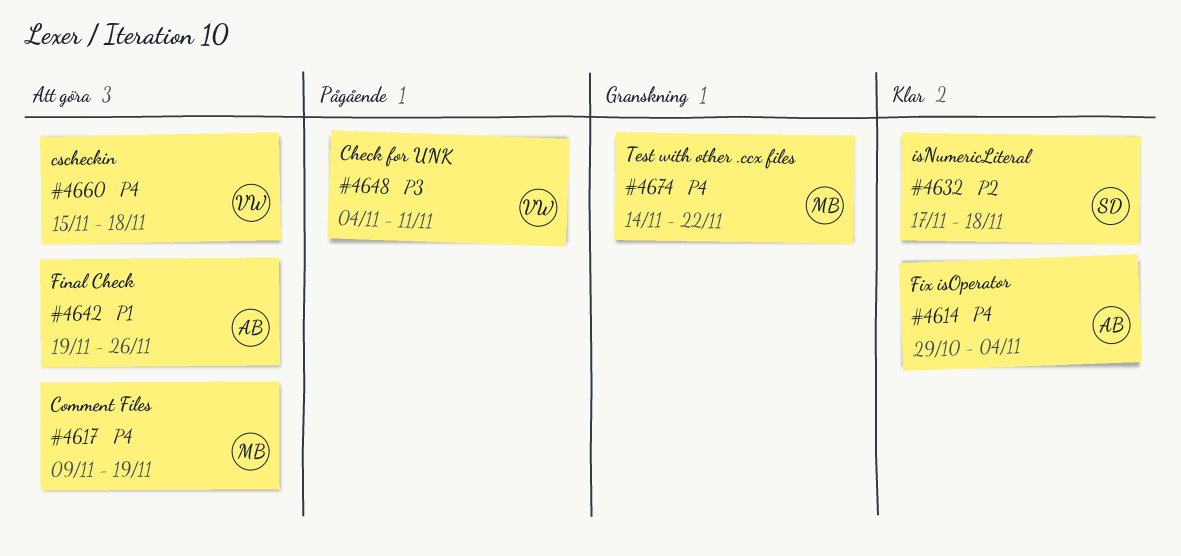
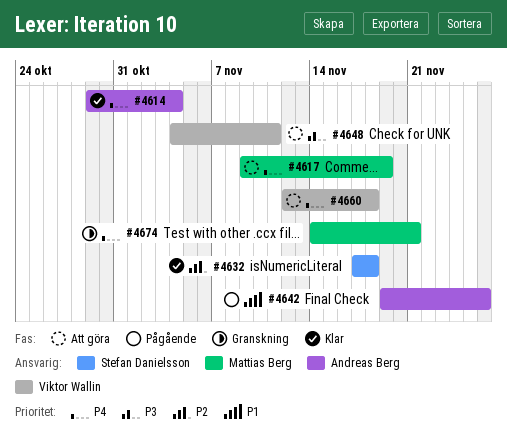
#4642, status: Att göra -> Pågående
#4648, status: Pågående -> Att göra
#4660, start: Nov 15 -> Nov 12
#4674, due: Nov 22 -> Nov 21

